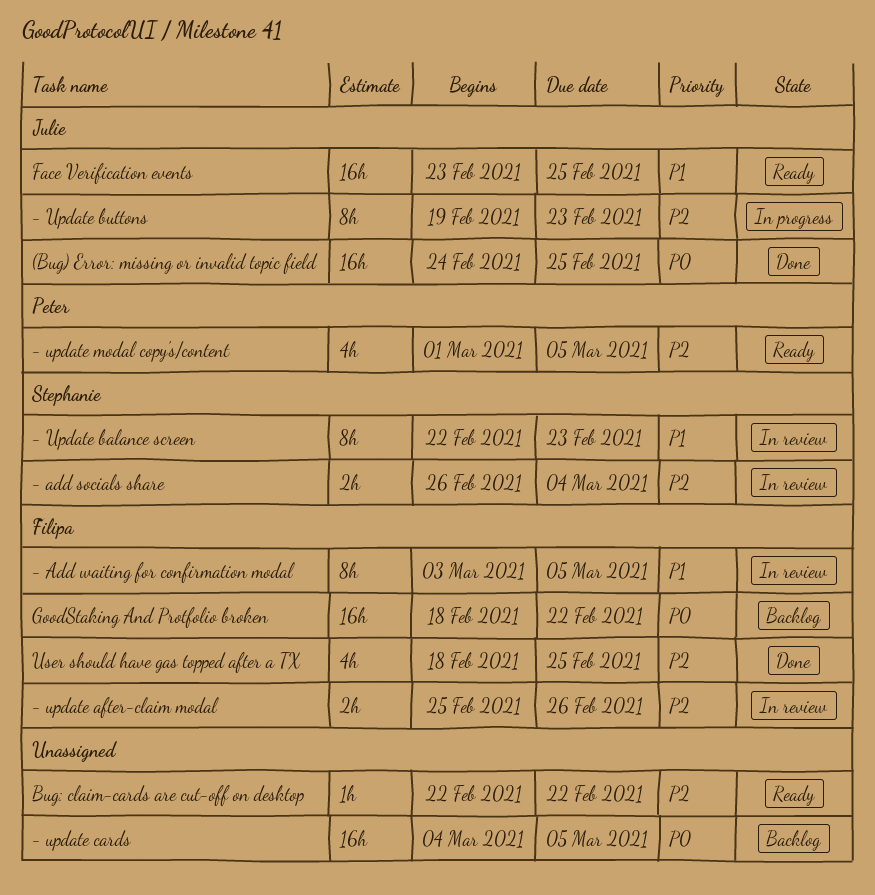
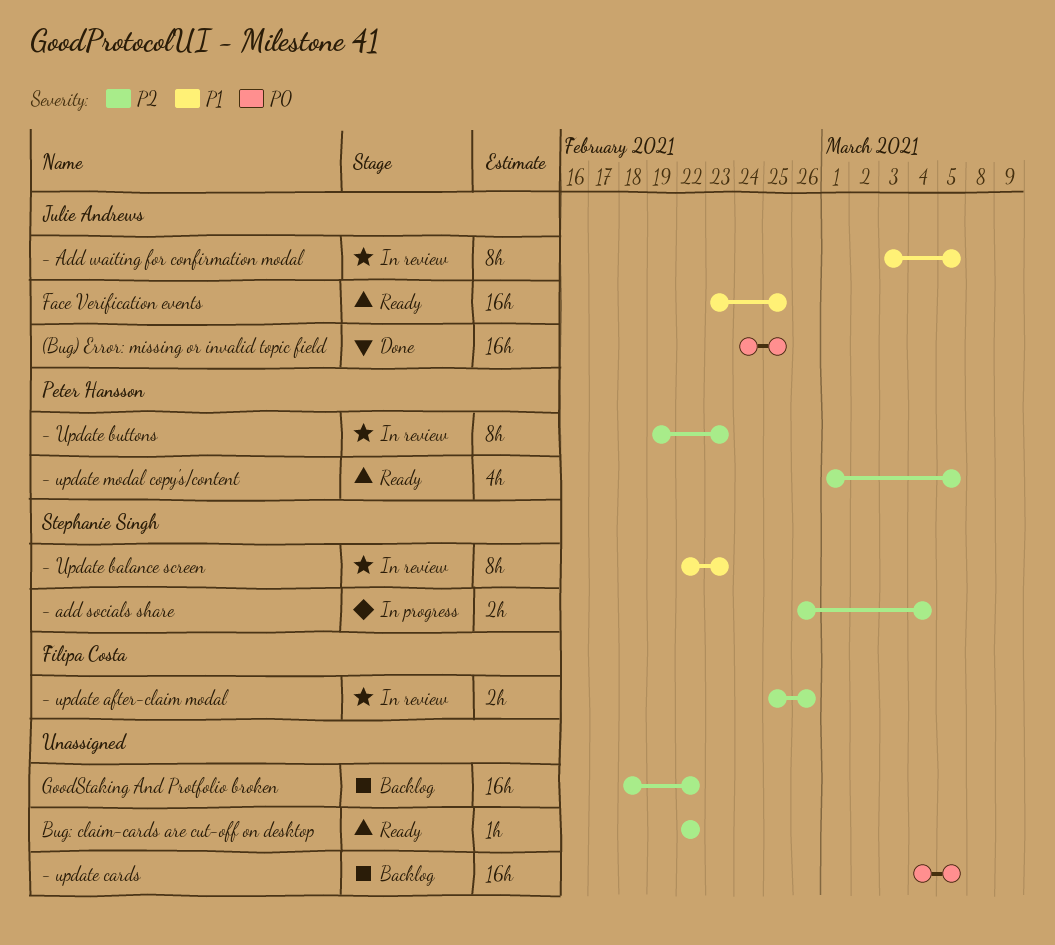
- add socials share, status: In review -> In progress
- Add waiting for confirmation modal, owner: Filipa Costa -> Julie Andrews
- Update buttons, status: In progress -> In review
- Update buttons, owner: Julie Andrews -> Peter Hansson
GoodStaking And Protfolio broken, owner: Filipa Costa -> none
GoodStaking And Protfolio broken, priority: P0 -> P2
User should have gas topped after a TX: present -> none

